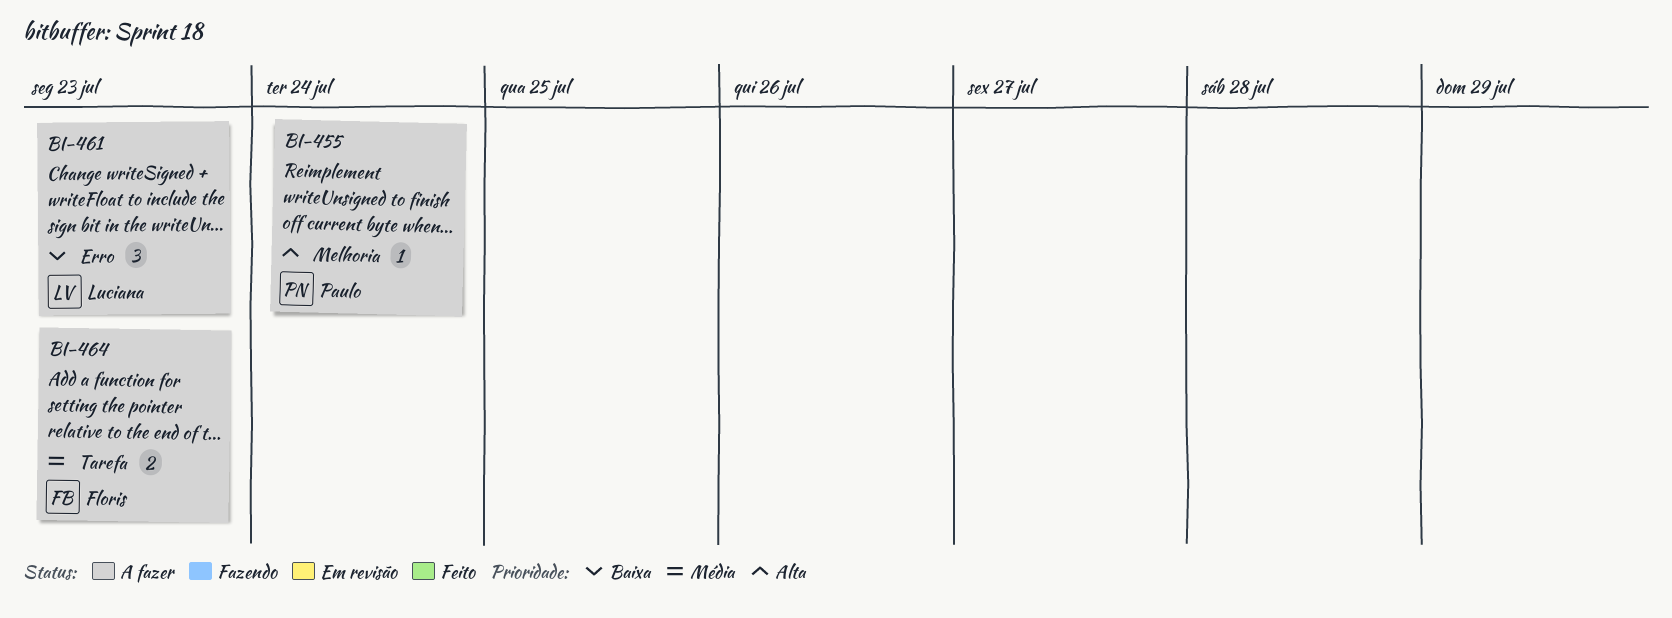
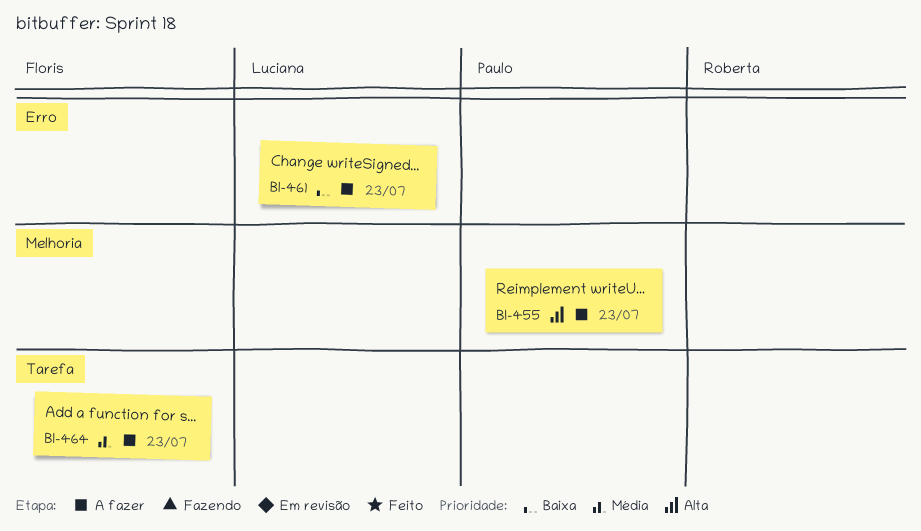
BI-455, due: Jul 24 -> Jul 23

